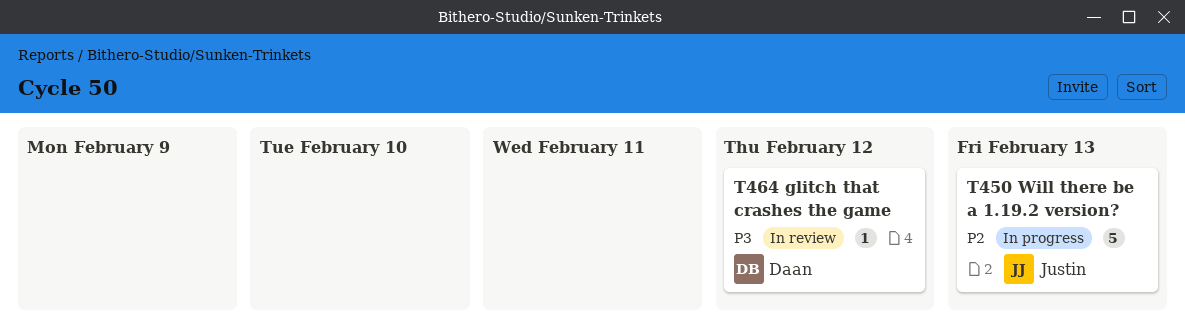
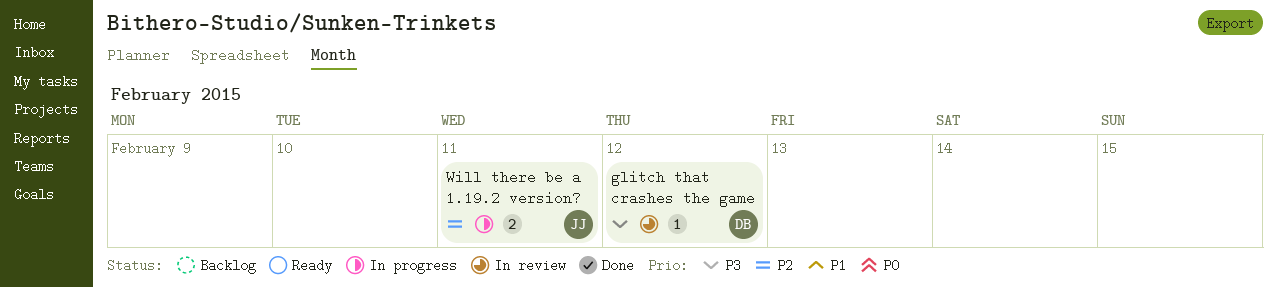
Will there be a 1.19.2 version?, estimate: 5 -> 2
Will there be a 1.19.2 version?, due: Feb 13 -> Feb 11

